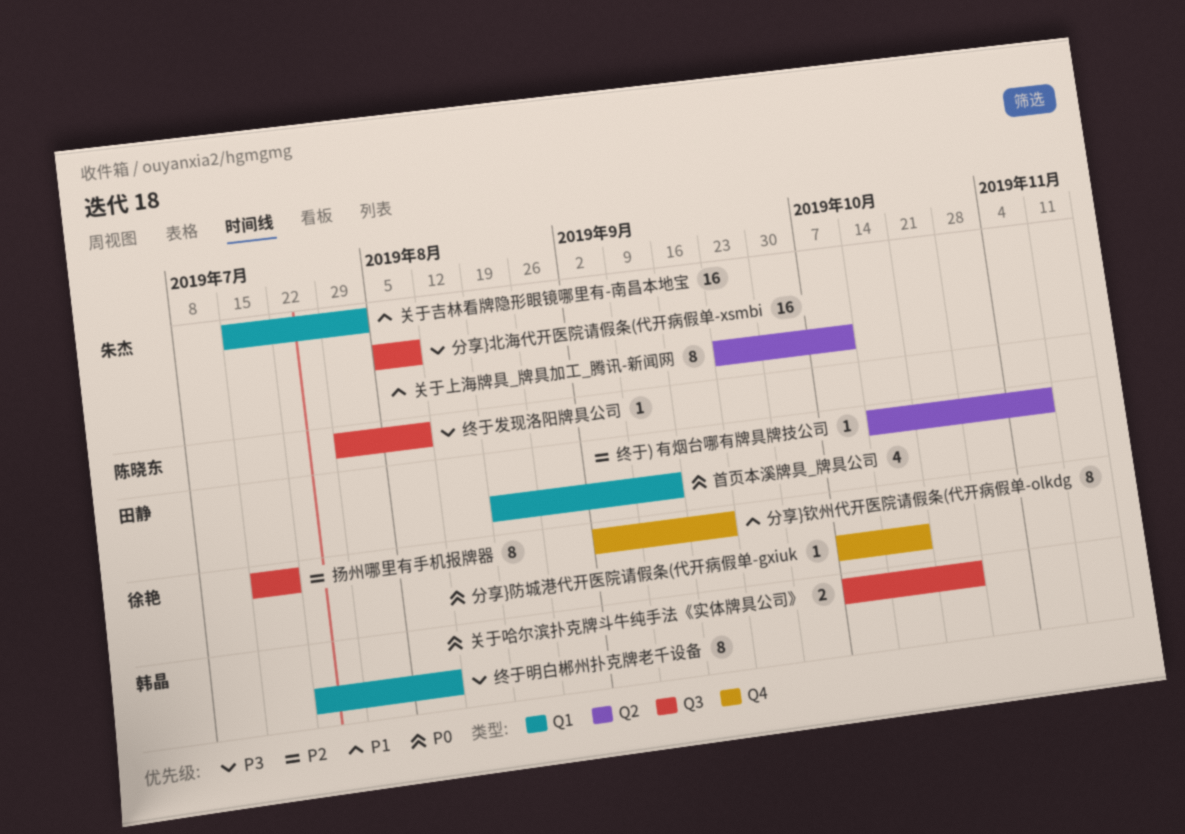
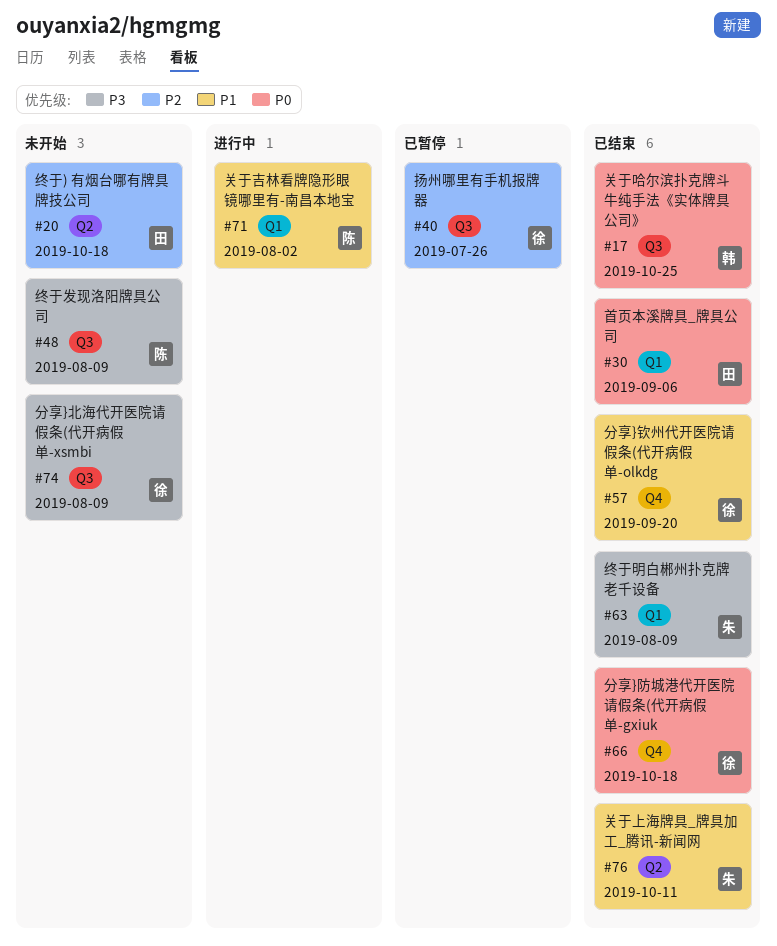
关于吉林看牌隐形眼镜哪里有-南昌本地宝, owner: 朱杰 -> 陈晓东
分享}北海代开医院请假条(代开病假单-xsmbi, owner: 朱杰 -> 徐艳
扬州哪里有手机报牌器, due: Jul 19 -> Jul 26
终于) 有烟台哪有牌具牌技公司, due: Nov 8 -> Oct 18
终于明白郴州扑克牌老千设备, owner: 韩晶 -> 朱杰
首页本溪牌具_牌具公司, due: Sep 13 -> Sep 6

